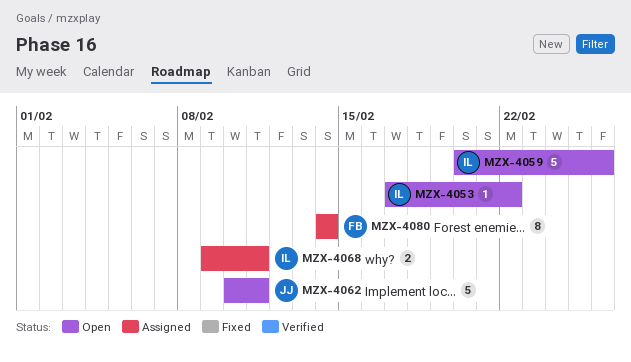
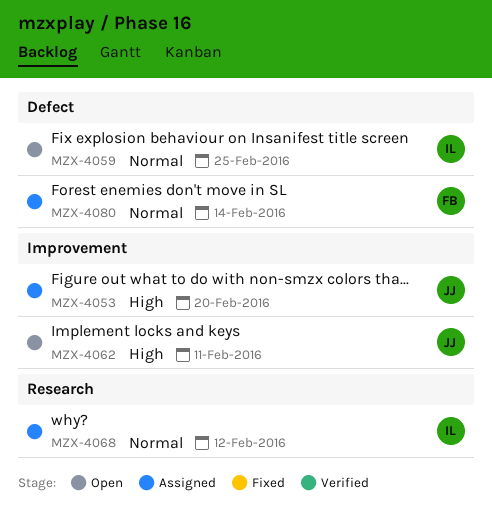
MZX-4053, status: Open -> Assigned
MZX-4053, owner: IL -> JJ
MZX-4053, due: Feb 22 -> Feb 20
MZX-4059, due: Feb 26 -> Feb 25
MZX-4068, due: Feb 11 -> Feb 12

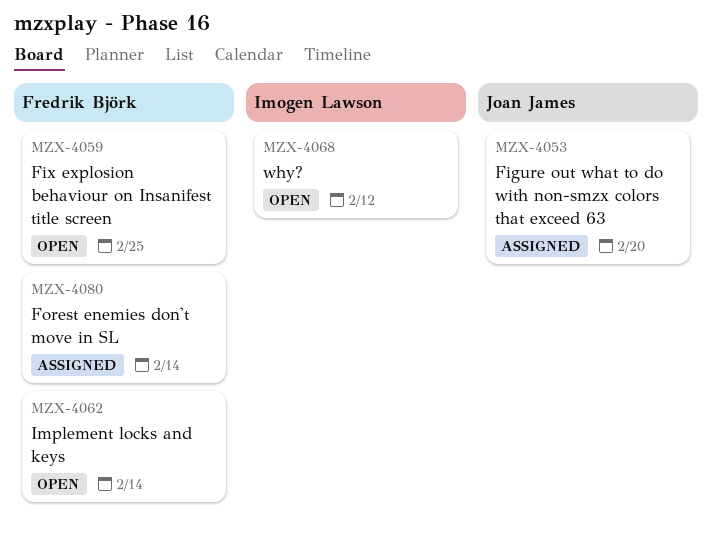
MZX-4059, owner: Imogen Lawson -> Fredrik Björk
MZX-4062, owner: Joan James -> Fredrik Björk
MZX-4062, due: Feb 11 -> Feb 14
MZX-4068, status: Assigned -> Open

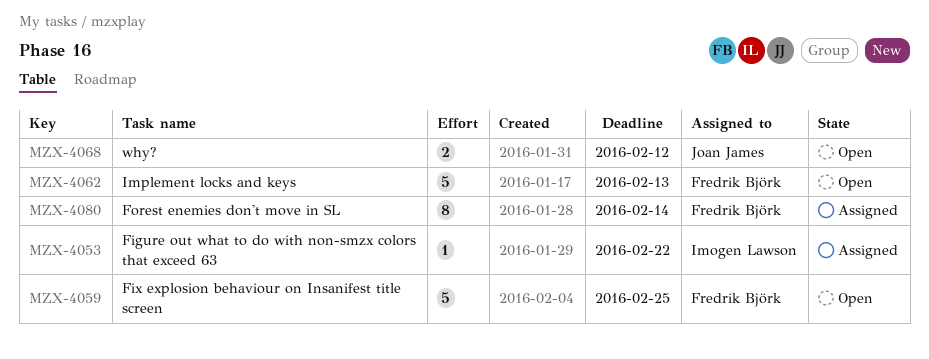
MZX-4053, owner: Joan James -> Imogen Lawson
MZX-4053, due: Feb 20 -> Feb 22
MZX-4062, due: Feb 14 -> Feb 13
MZX-4068, owner: Imogen Lawson -> Joan James

